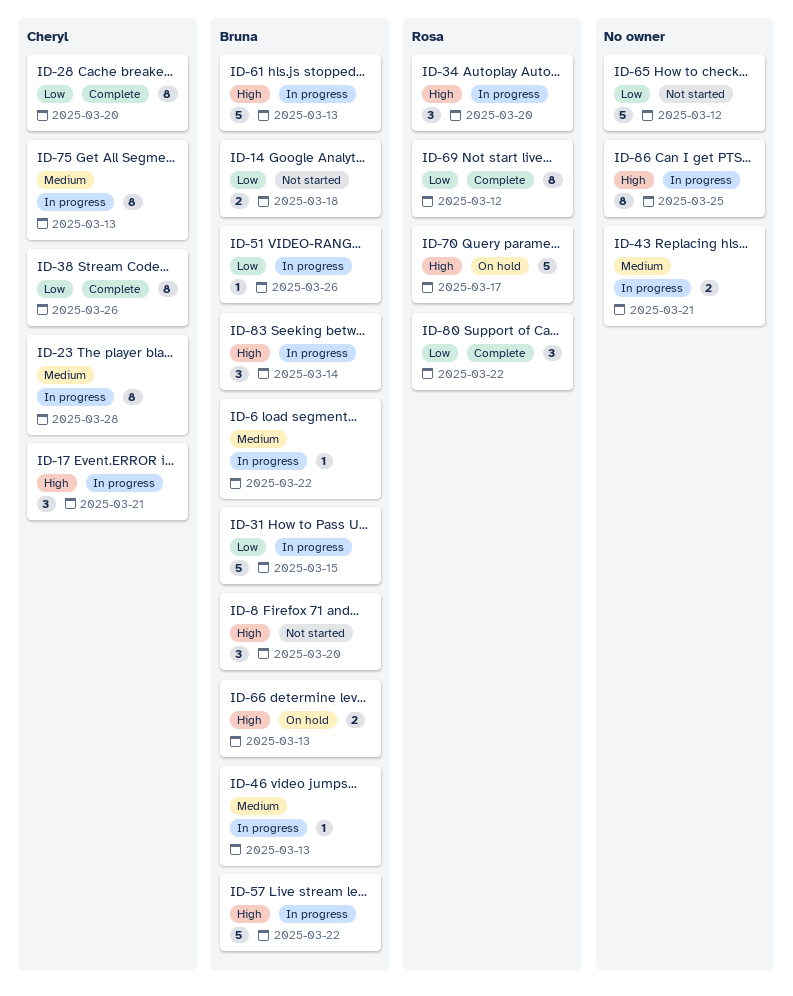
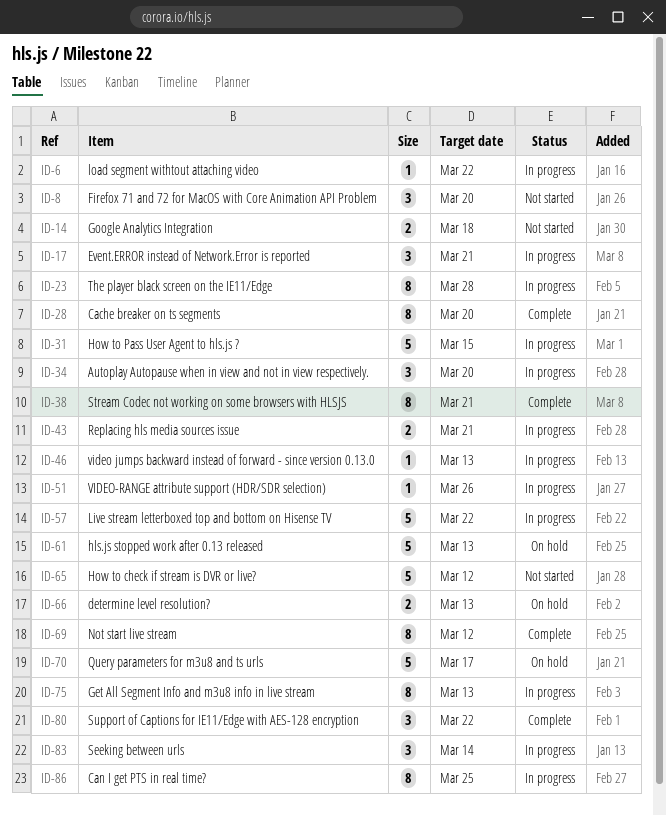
ID-38, due: Mar 26 -> Mar 21
ID-61, status: In progress -> On hold

